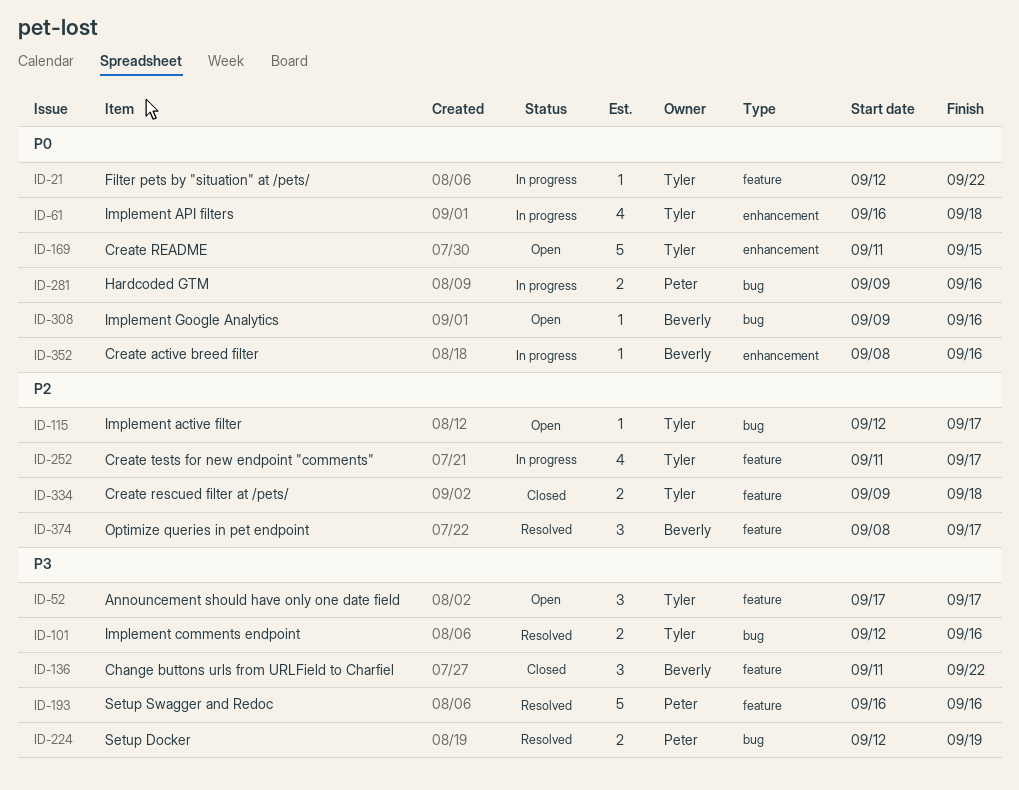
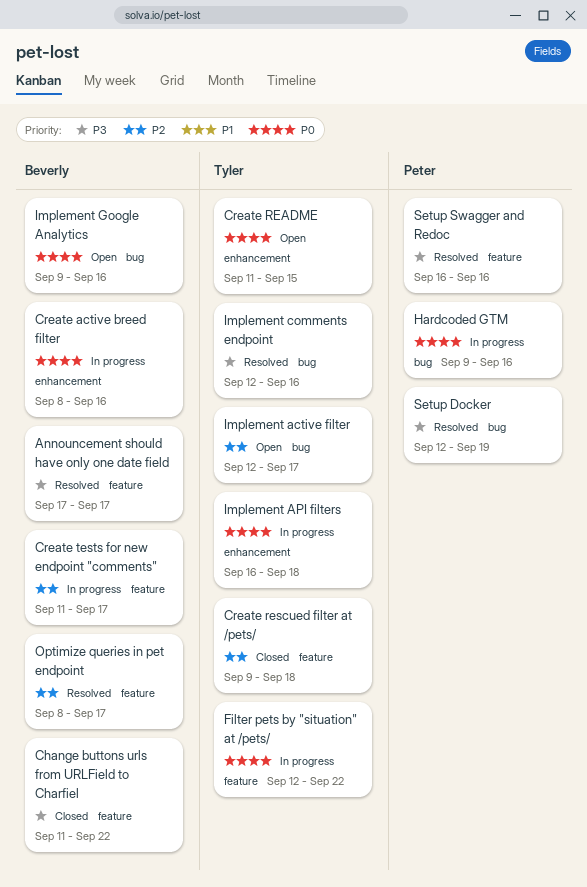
Announcement should have only one date field, status: Open -> Resolved
Announcement should have only one date field, owner: Tyler -> Beverly
Create tests for new endpoint "comments", owner: Tyler -> Beverly

